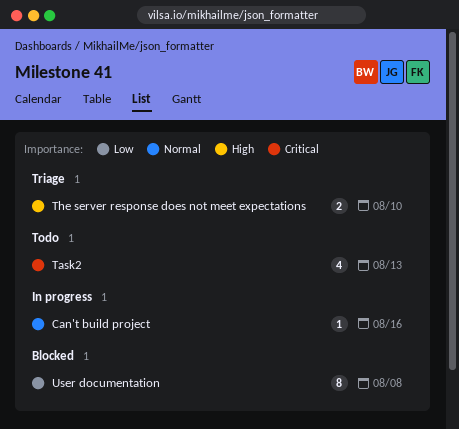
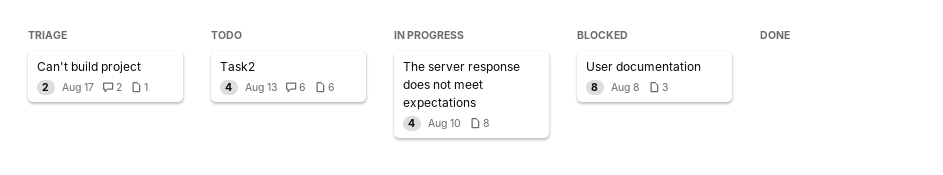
Can't build project, status: In progress -> Triage
Can't build project, estimate: 1 -> 2
Can't build project, due: Aug 16 -> Aug 17
The server response does not meet expectations, status: Triage -> In progress
The server response does not meet expectations, estimate: 2 -> 4

